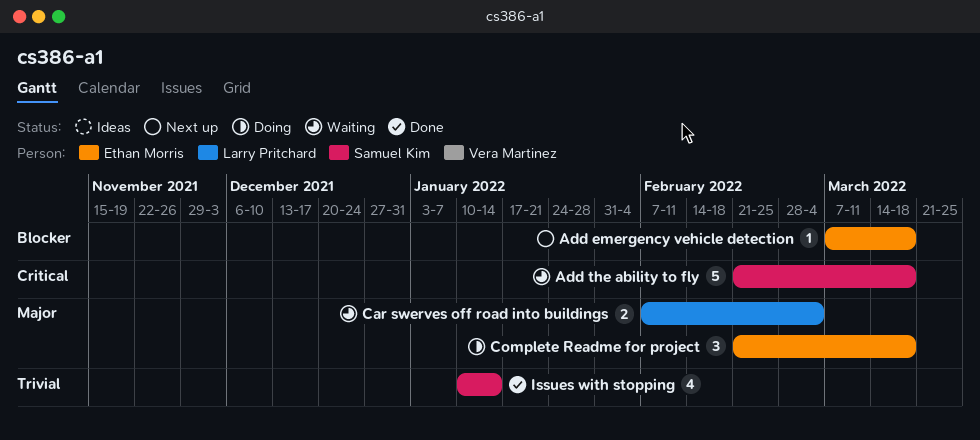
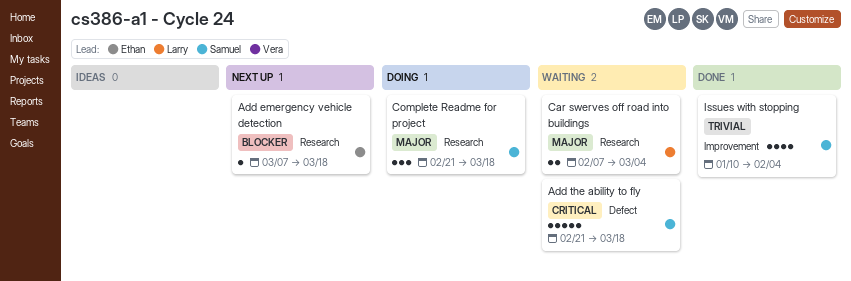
Complete Readme for project, owner: Ethan Morris -> Samuel Kim
Issues with stopping, due: Jan 14 -> Feb 4

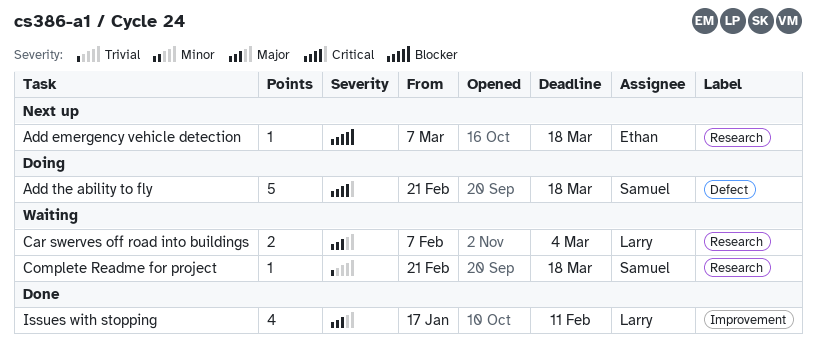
Add the ability to fly, status: Waiting -> Doing
Complete Readme for project, status: Doing -> Waiting
Complete Readme for project, priority: Major -> Trivial
Complete Readme for project, estimate: 3 -> 1
Issues with stopping, owner: Samuel -> Larry
Issues with stopping, priority: Trivial -> Major
Issues with stopping, start: Jan 10 -> Jan 17
Issues with stopping, due: Feb 4 -> Feb 11

